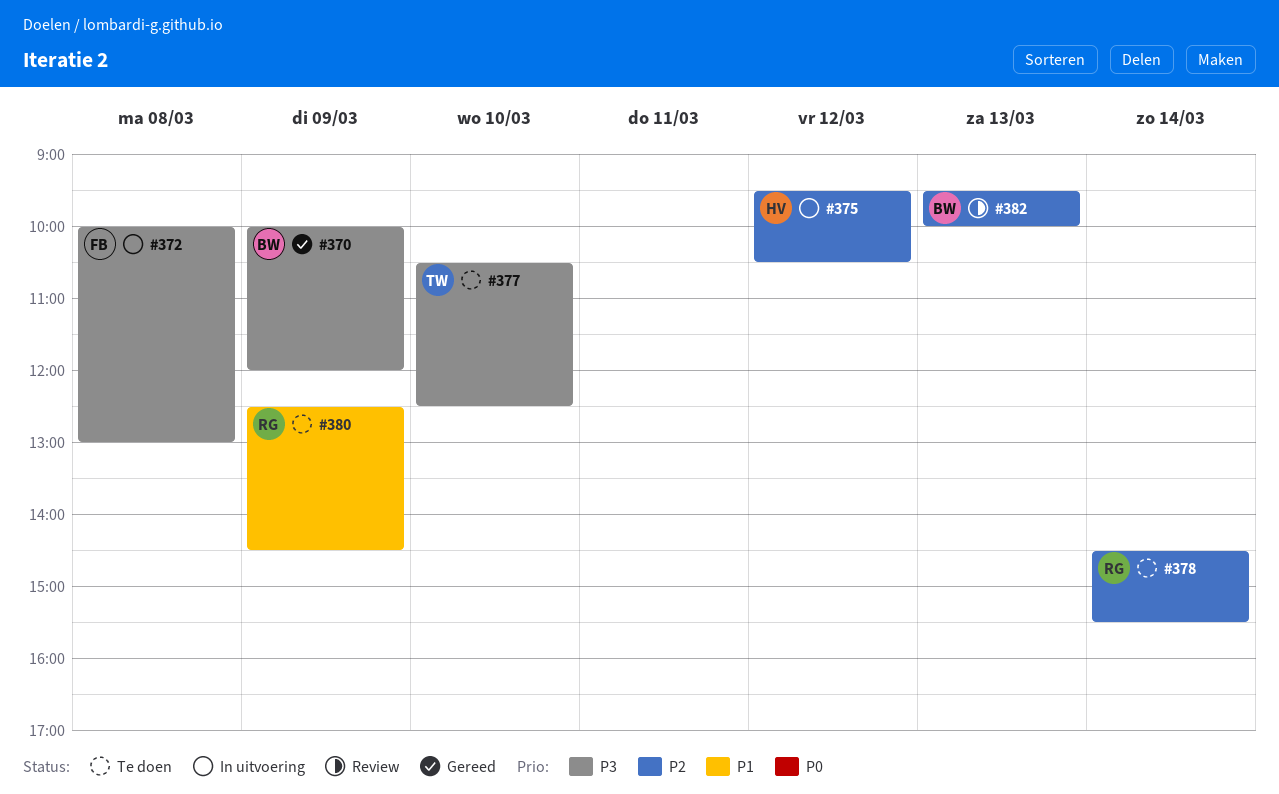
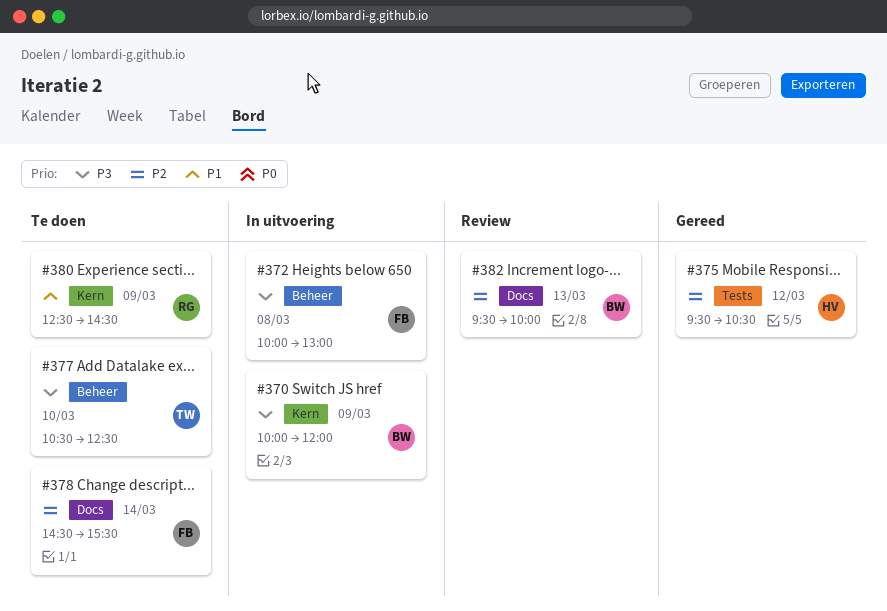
#370, status: Gereed -> In uitvoering
#375, status: In uitvoering -> Gereed
#378, owner: RG -> FB

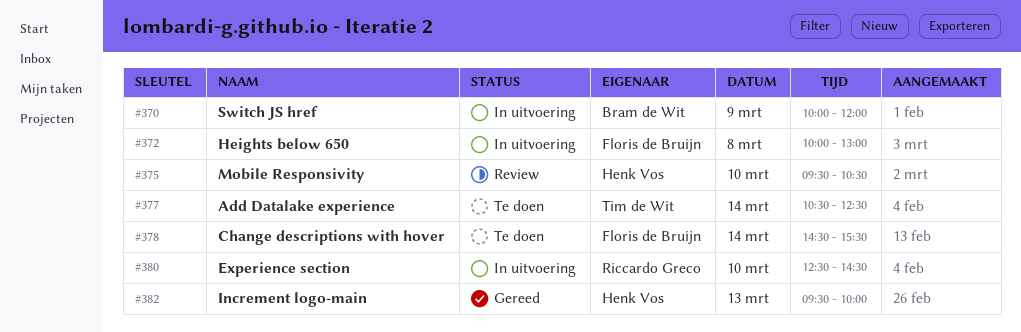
#375, status: Gereed -> Review
#375, day: Mar 12 -> Mar 10
#377, day: Mar 10 -> Mar 14
#380, status: Te doen -> In uitvoering
#380, day: Mar 9 -> Mar 10
#382, status: Review -> Gereed
#382, owner: Bram de Wit -> Henk Vos

